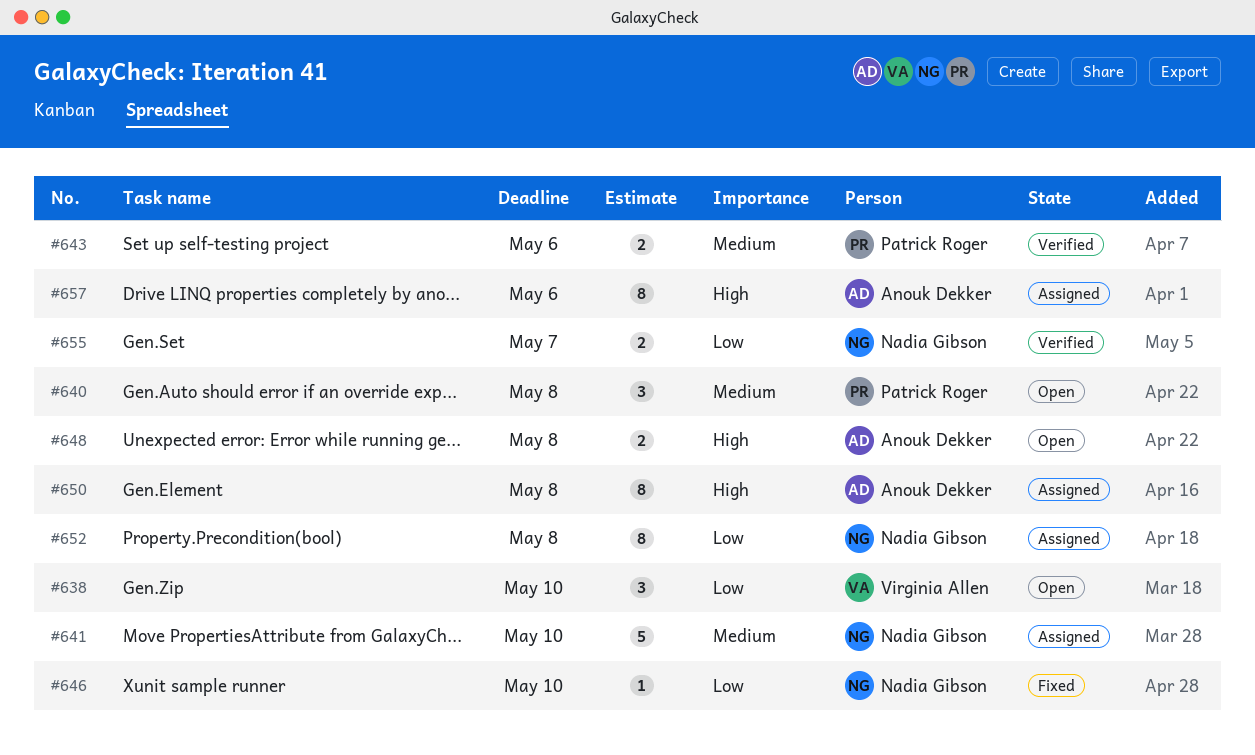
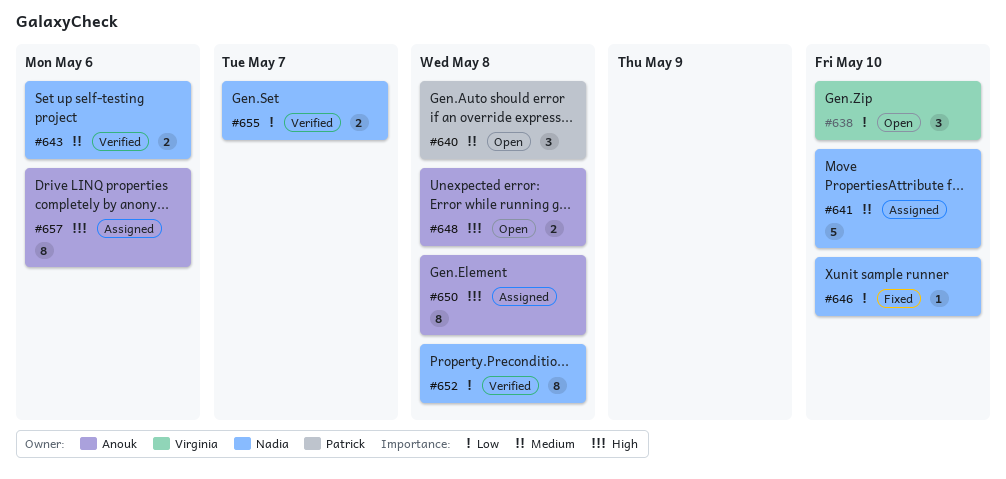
#643, owner: Patrick Roger -> Nadia Gibson
#652, status: Assigned -> Verified

